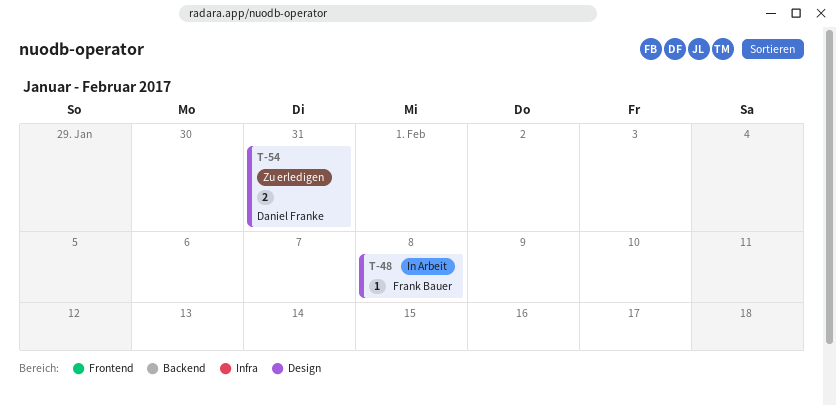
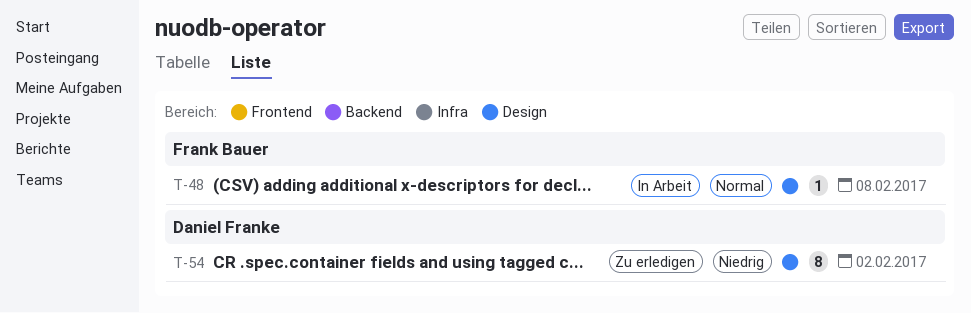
T-54, estimate: 2 -> 8
T-54, due: Jan 31 -> Feb 2

